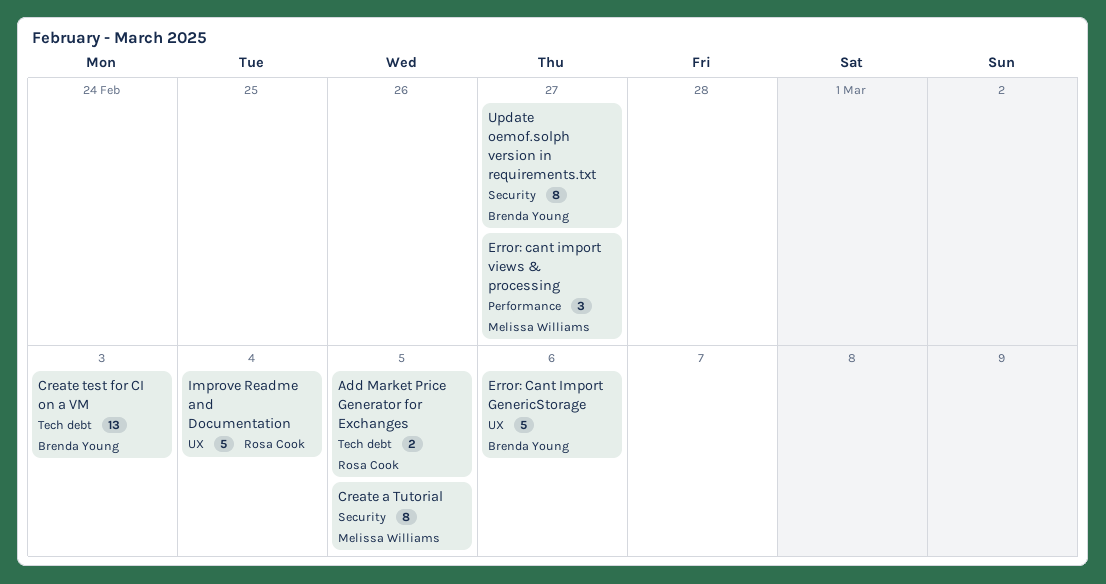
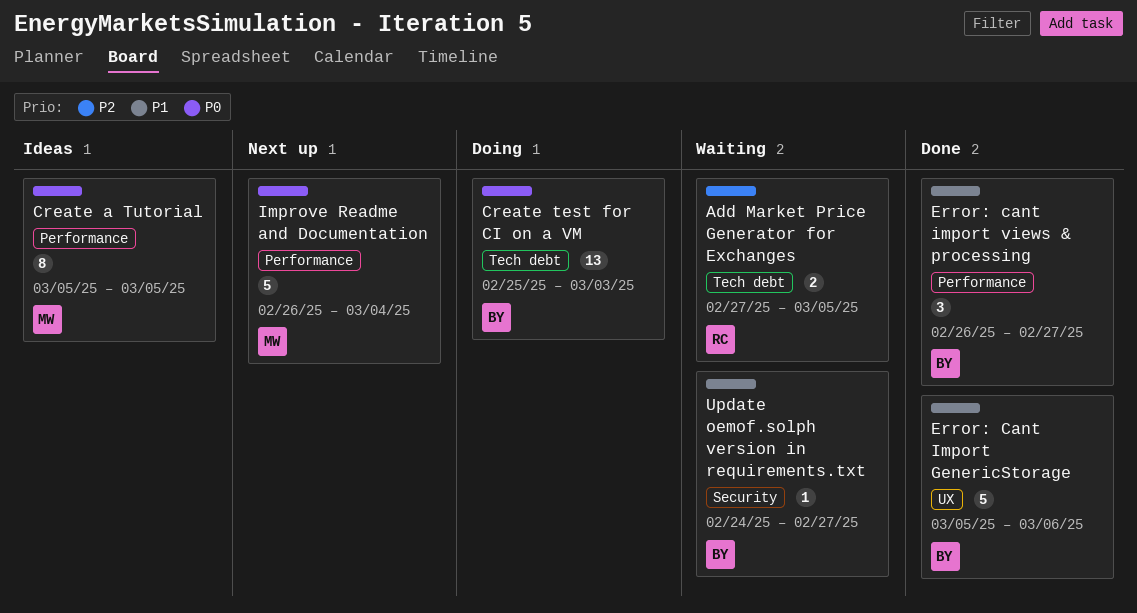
Create a Tutorial, label: Security -> Performance
Error: cant import views & processing, owner: Melissa Williams -> Brenda Young
Improve Readme and Documentation, owner: Rosa Cook -> Melissa Williams
Improve Readme and Documentation, label: UX -> Performance
Update oemof.solph version in requirements.txt, estimate: 8 -> 1

